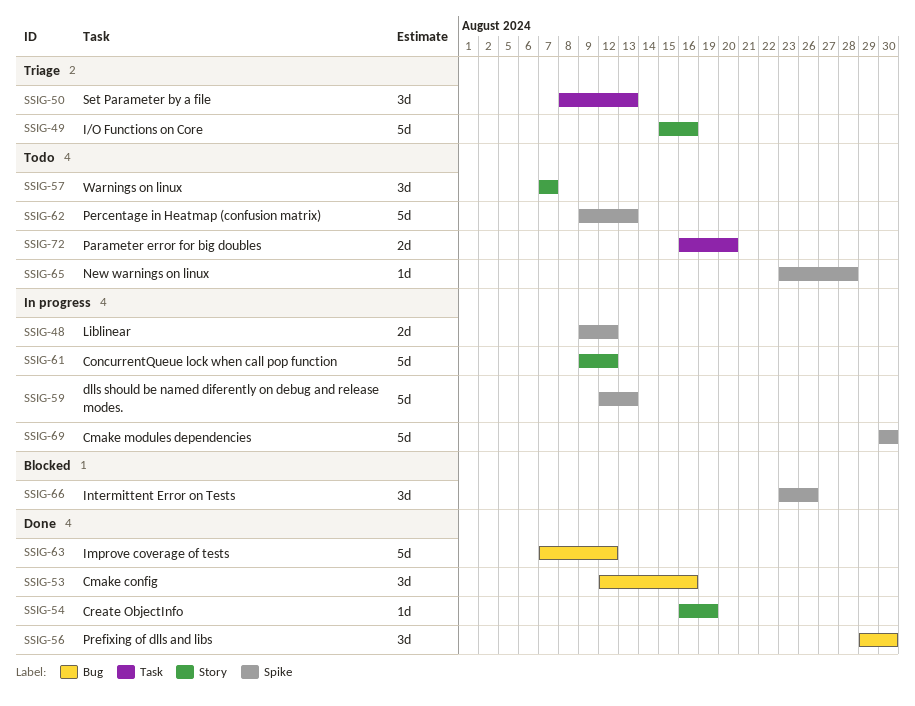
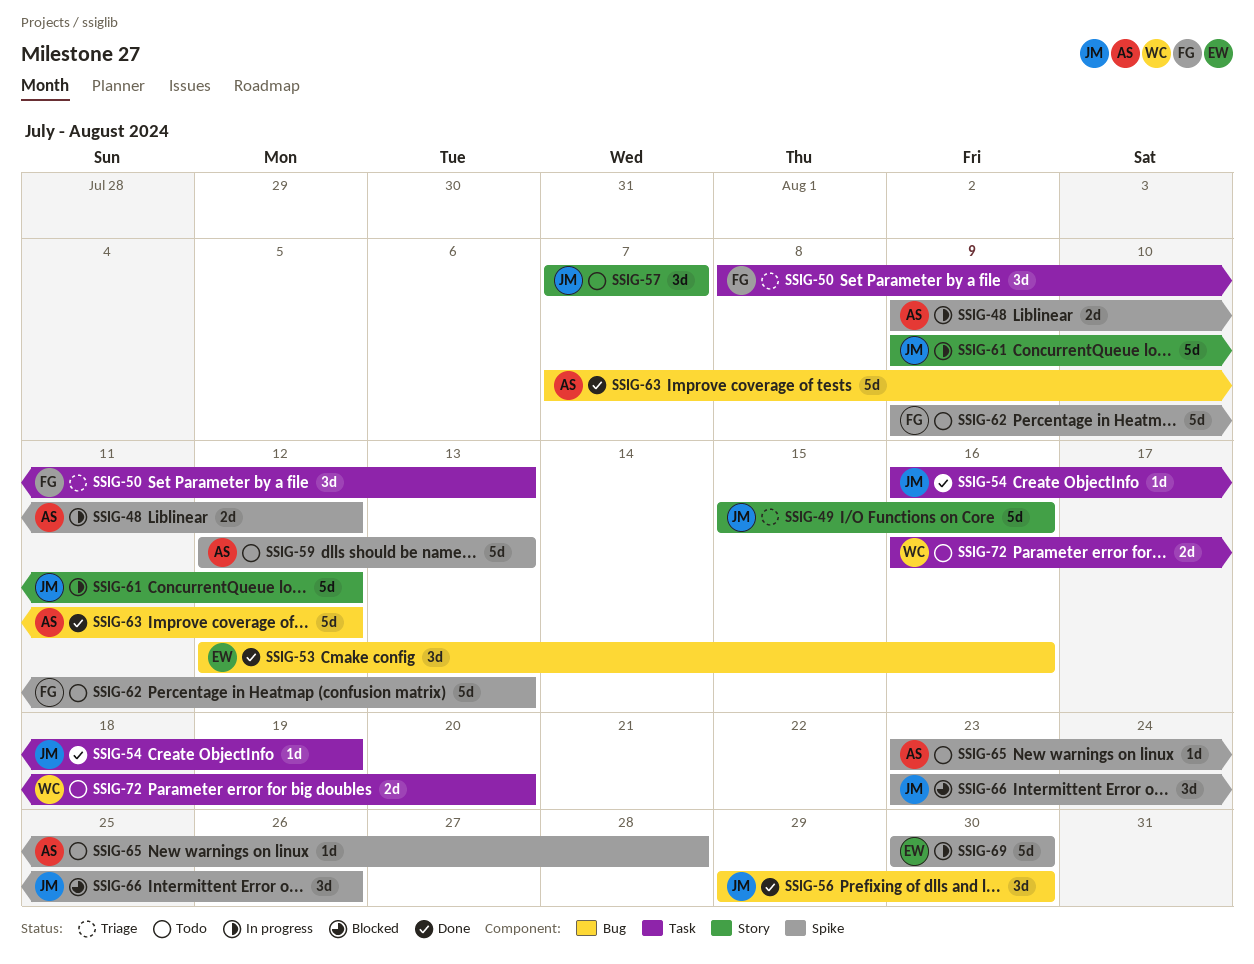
SSIG-54, label: Story -> Task
SSIG-59, status: In progress -> Todo

